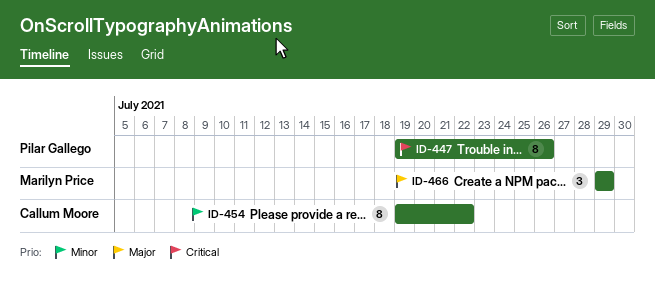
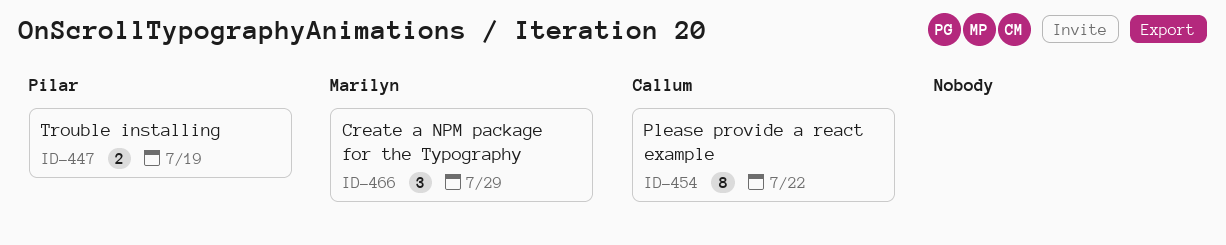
ID-447, estimate: 8 -> 2
ID-447, due: Jul 26 -> Jul 19

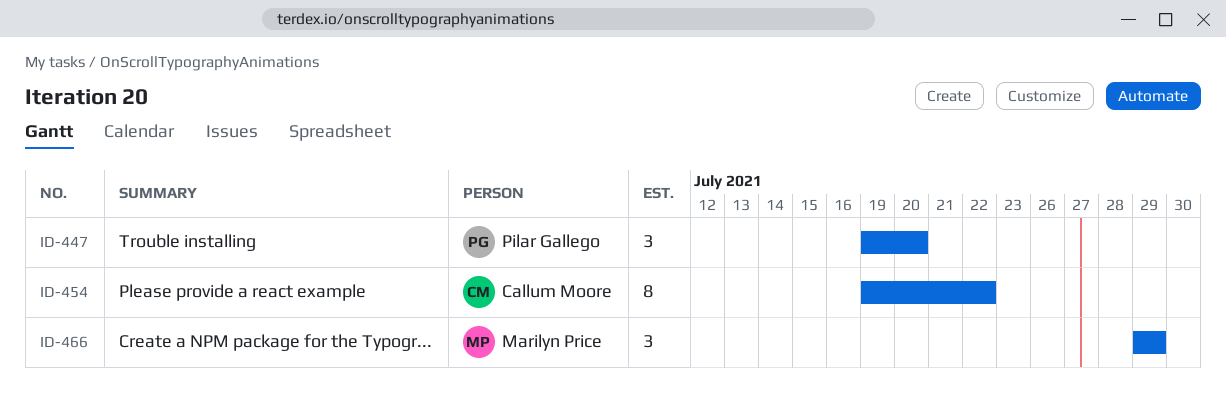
ID-447, estimate: 2 -> 3
ID-447, due: Jul 19 -> Jul 20

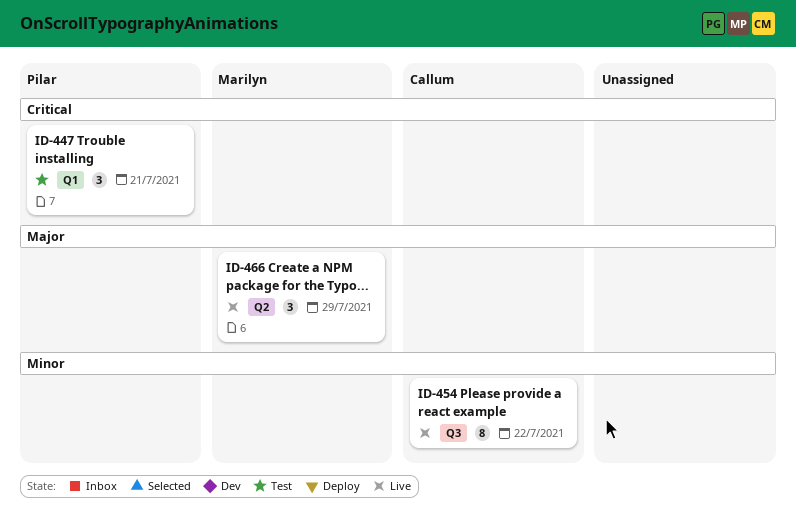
ID-447, due: Jul 20 -> Jul 21

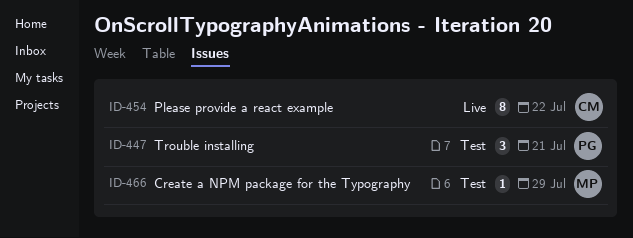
ID-466, status: Live -> Test
ID-466, estimate: 3 -> 1

